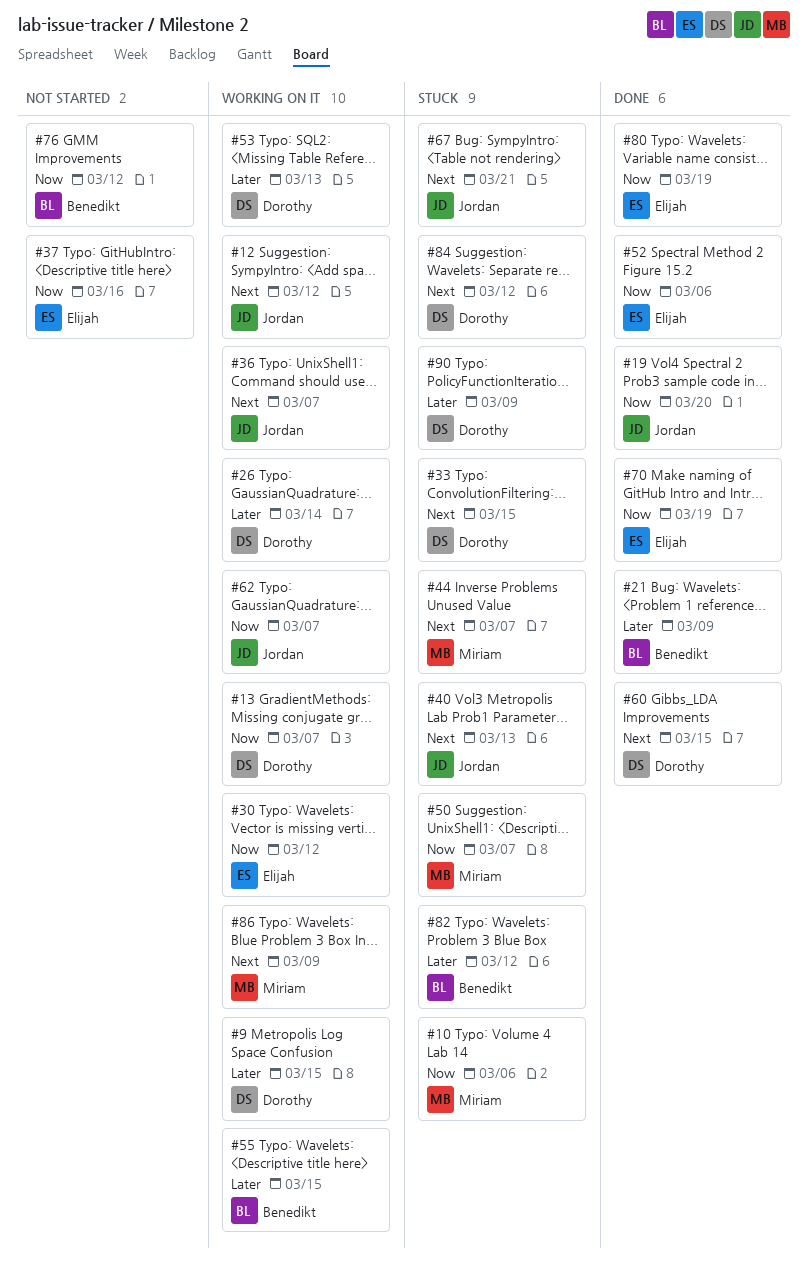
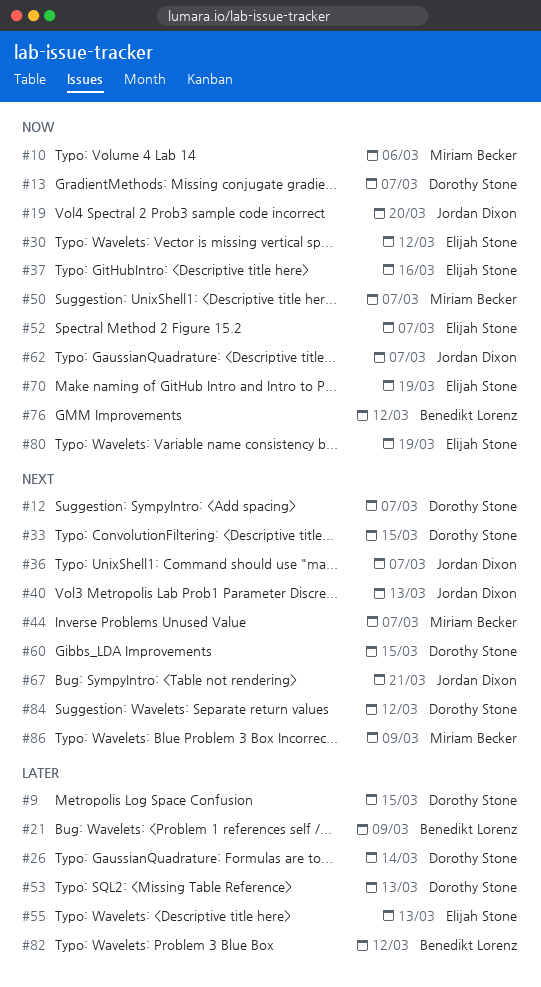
#12, owner: Jordan Dixon -> Dorothy Stone
#12, due: Mar 12 -> Mar 7
#52, due: Mar 6 -> Mar 7
#55, owner: Benedikt Lorenz -> Elijah Stone
#55, due: Mar 15 -> Mar 13
#90: present -> none

